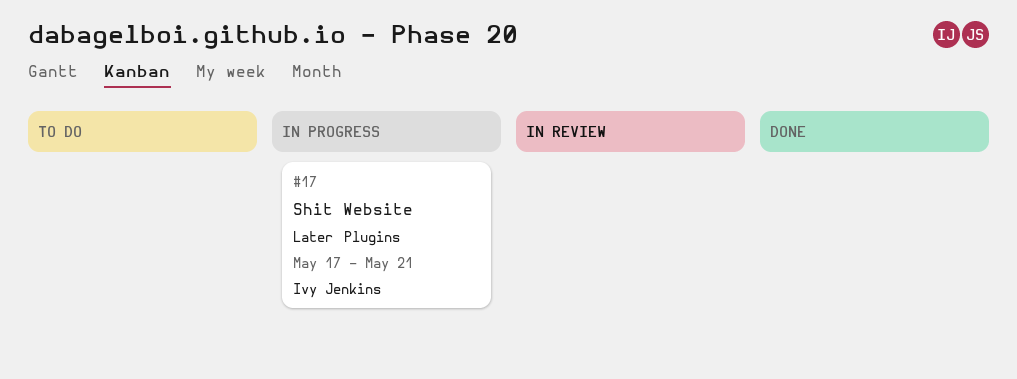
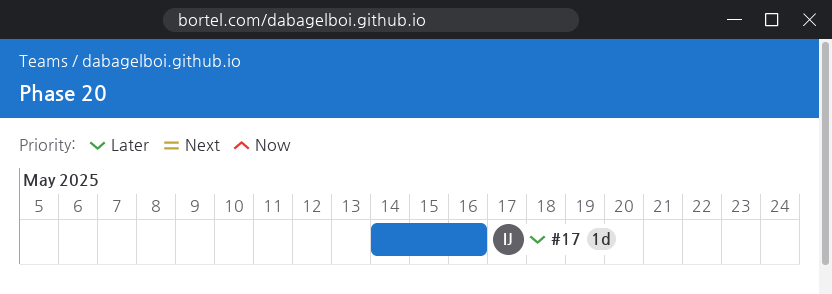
#17, start: May 17 -> May 14
#17, due: May 21 -> May 16

